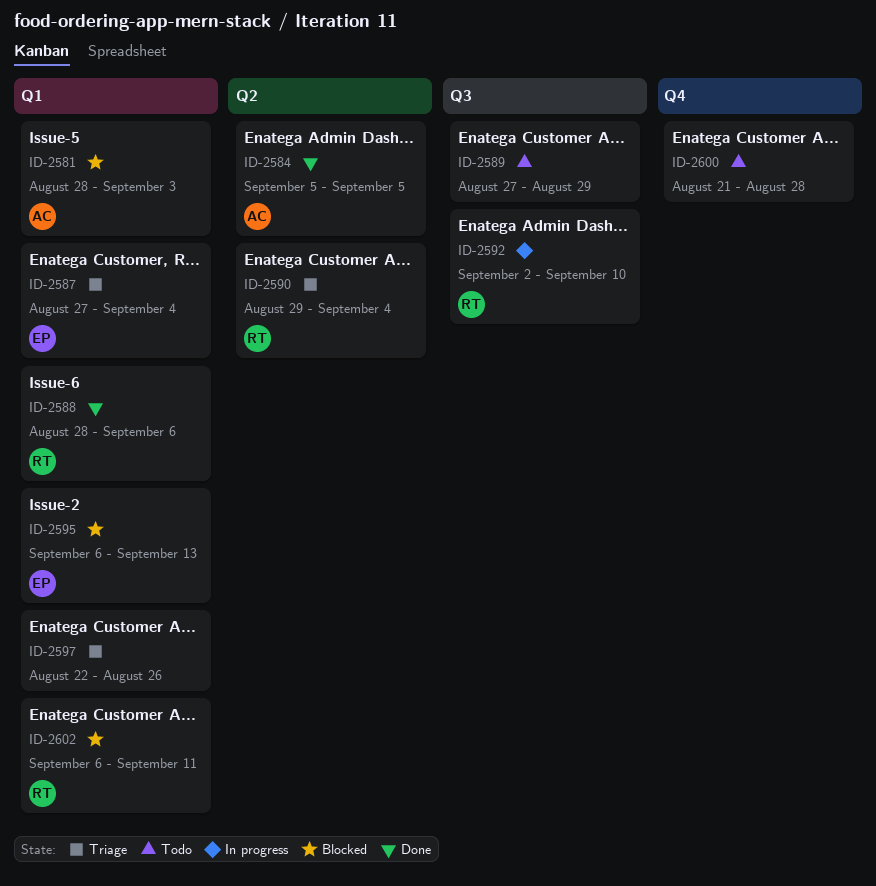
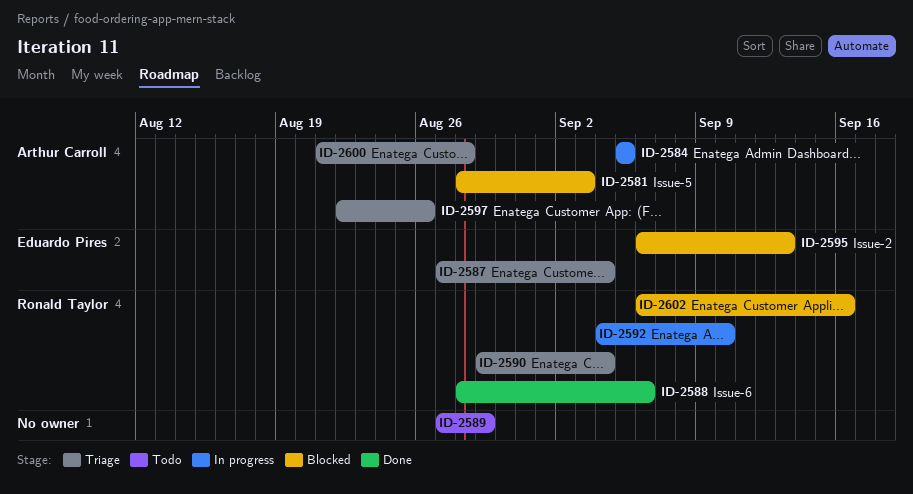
ID-2584, status: Done -> In progress
ID-2592, start: Sep 2 -> Sep 4
ID-2597, owner: none -> Arthur Carroll
ID-2600, status: Todo -> Triage
ID-2600, owner: none -> Arthur Carroll
ID-2602, due: Sep 11 -> Sep 16

